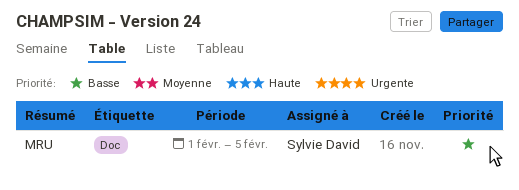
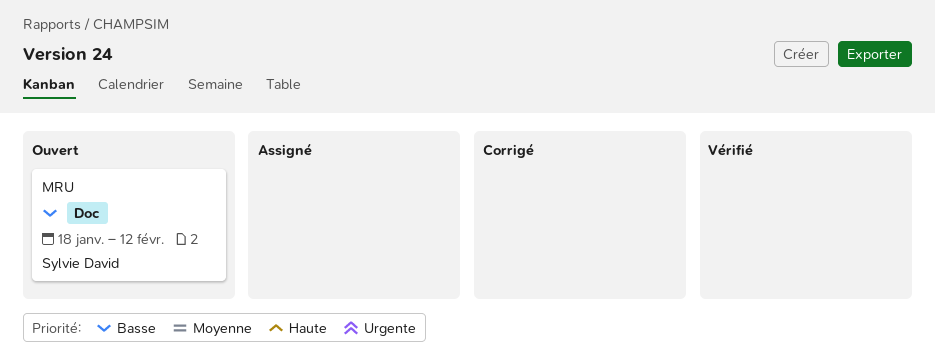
MRU, start: Feb 1 -> Jan 18
MRU, due: Feb 5 -> Feb 12

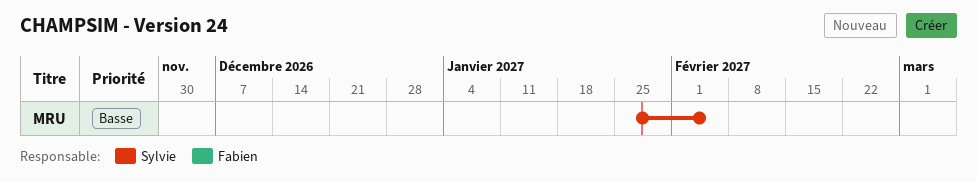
MRU, start: Jan 18 -> Jan 25
MRU, due: Feb 12 -> Feb 5

